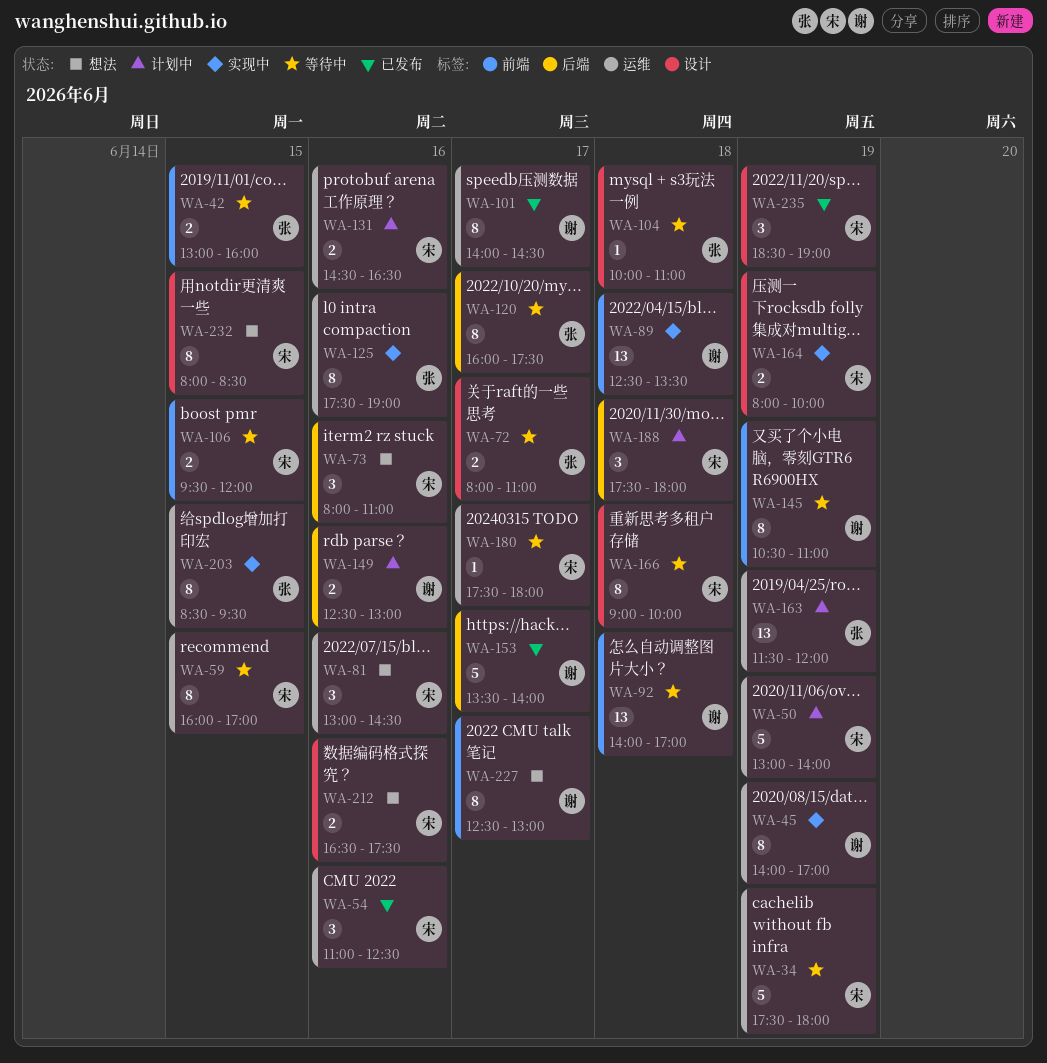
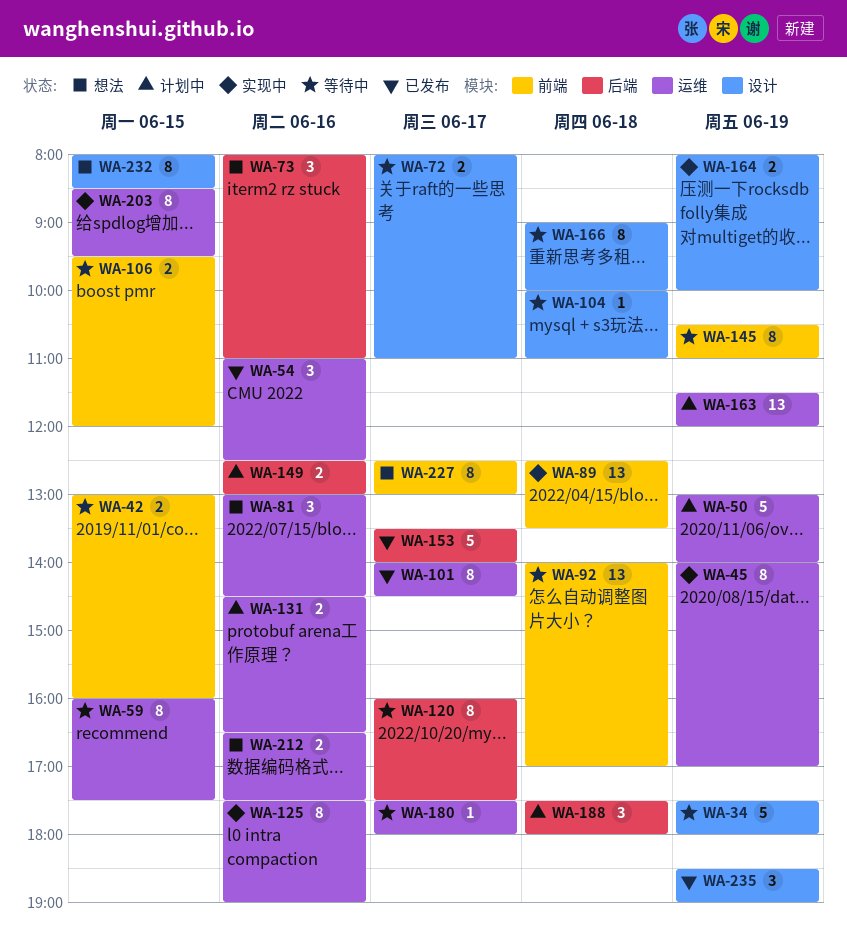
WA-34, label: 运维 -> 设计
WA-59, ends: 17:00 -> 17:30
WA-212, label: 设计 -> 运维

